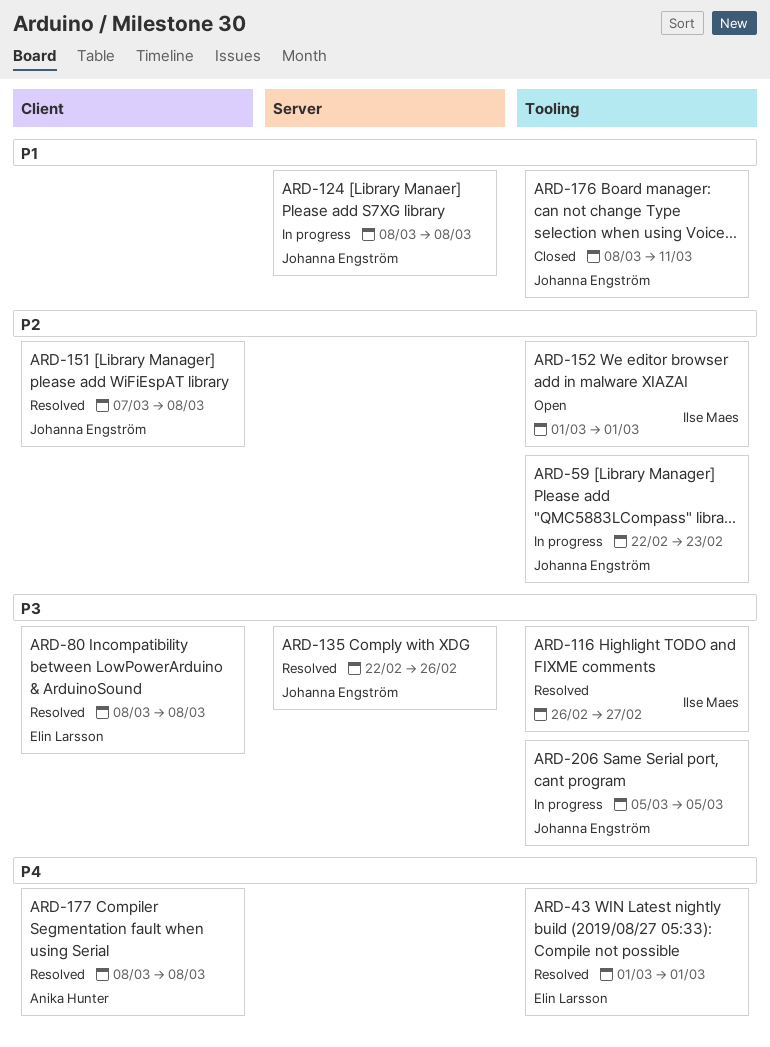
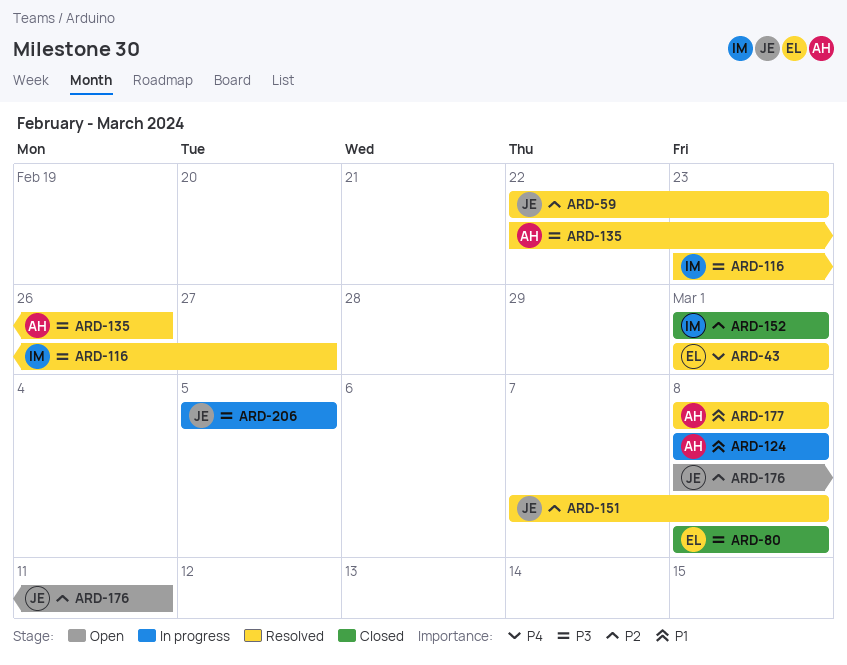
ARD-59, status: In progress -> Resolved
ARD-80, status: Resolved -> Closed
ARD-116, start: Feb 26 -> Feb 23
ARD-124, owner: Johanna Engström -> Anika Hunter
ARD-135, owner: Johanna Engström -> Anika Hunter
ARD-152, status: Open -> Closed
ARD-176, status: Closed -> Open
ARD-176, priority: P1 -> P2
ARD-177, priority: P4 -> P1

